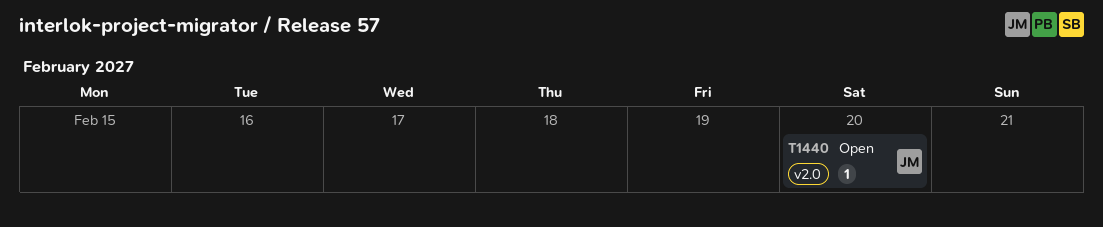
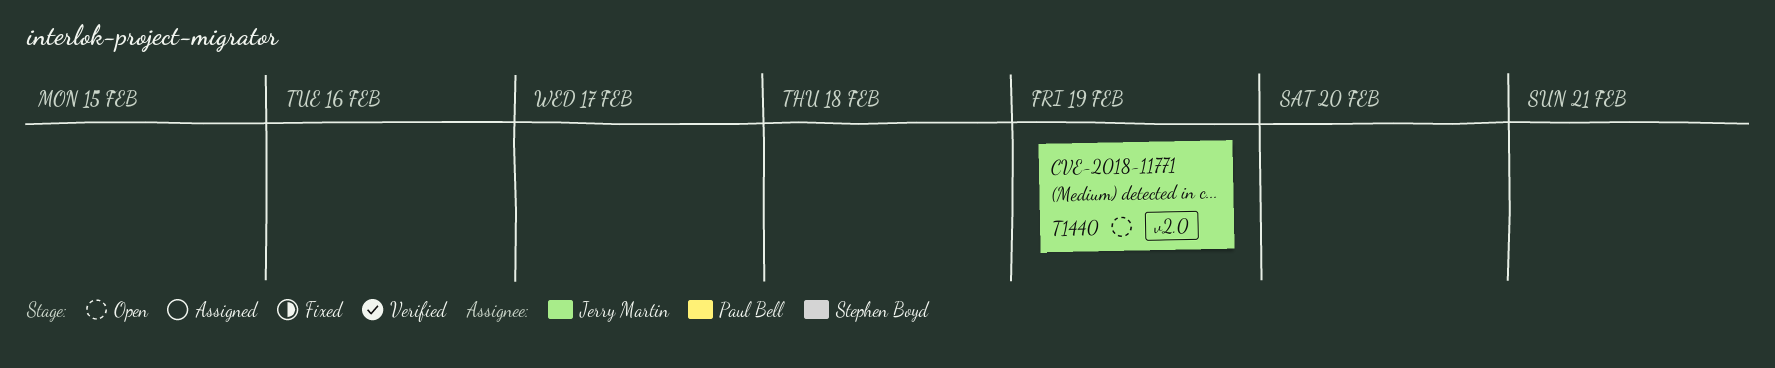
T1440, due: Feb 20 -> Feb 19

